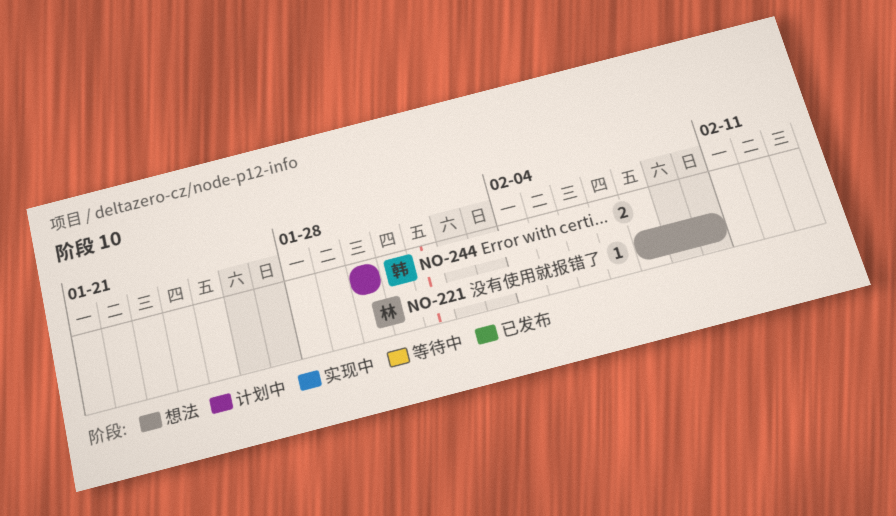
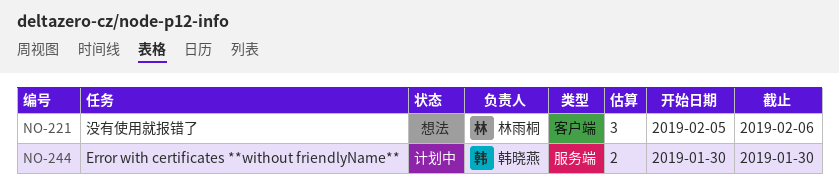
NO-221, estimate: 1 -> 3
NO-221, start: Feb 8 -> Feb 5
NO-221, due: Feb 10 -> Feb 6

